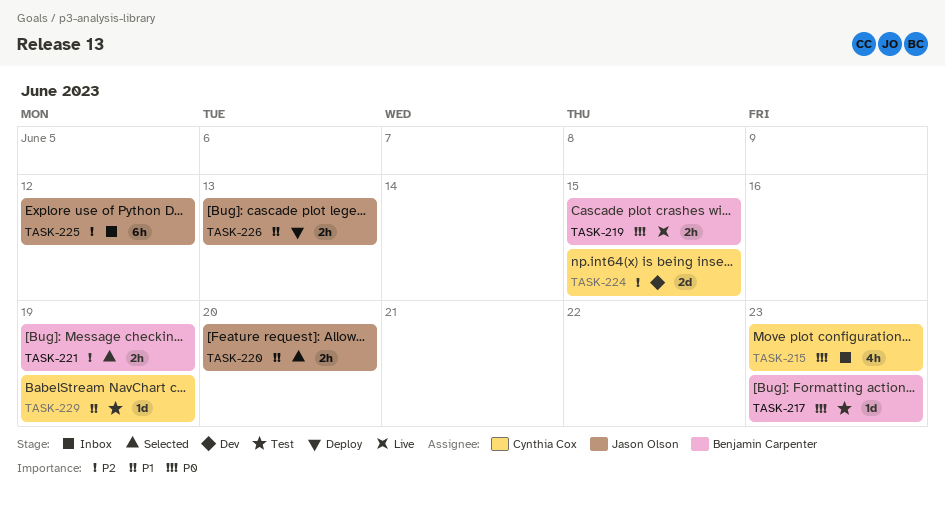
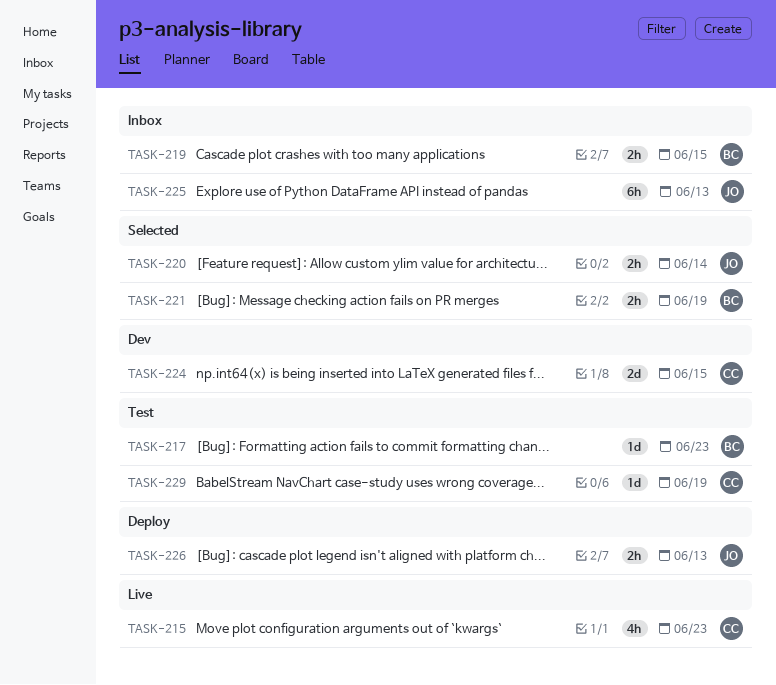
TASK-215, status: Inbox -> Live
TASK-219, status: Live -> Inbox
TASK-220, due: Jun 20 -> Jun 14
TASK-225, due: Jun 12 -> Jun 13

